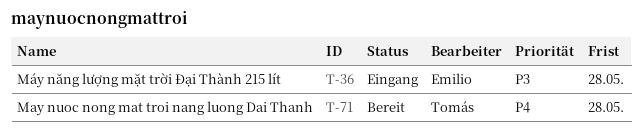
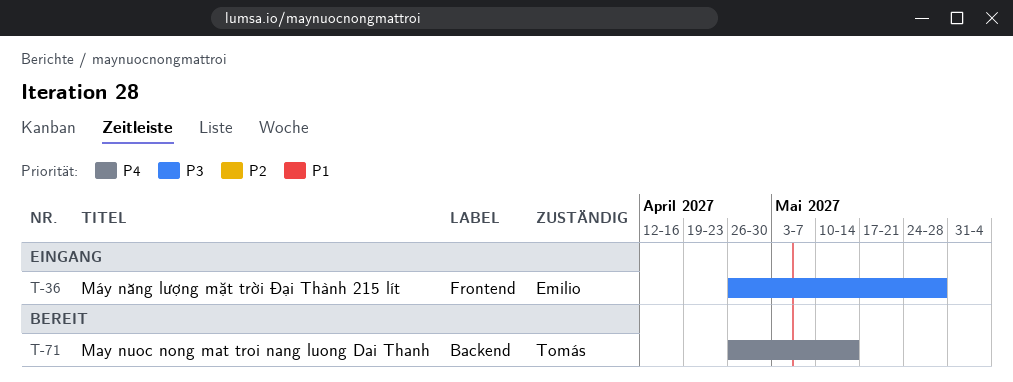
T-71, due: May 28 -> May 14

